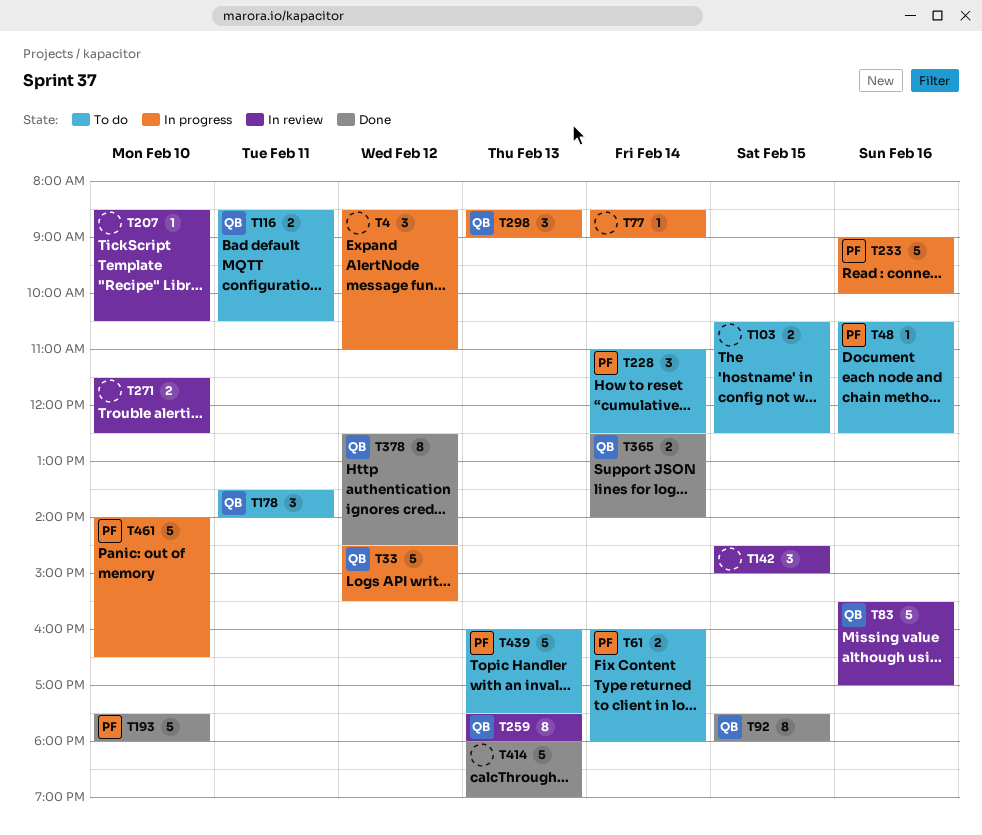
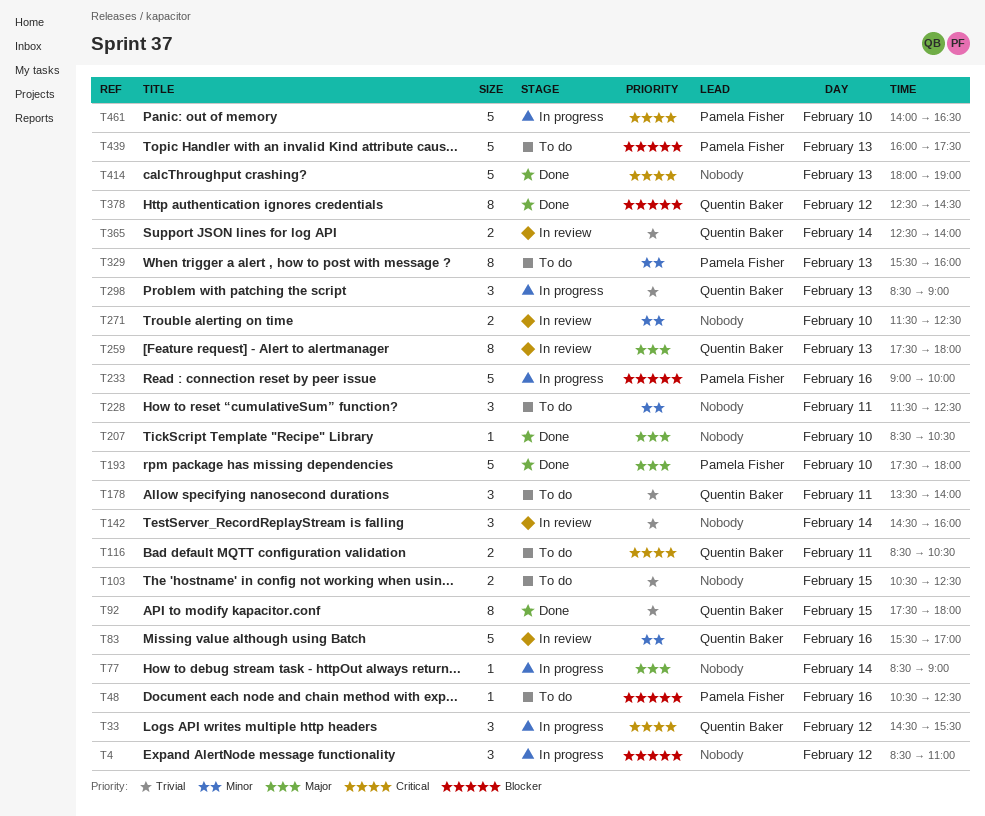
T33, estimate: 5 -> 3
T61: present -> none
T142, day: Feb 15 -> Feb 14
T142, ends: 15:00 -> 16:00
T207, status: In review -> Done
T228, owner: Pamela Fisher -> none
T228, day: Feb 14 -> Feb 11
T228, begins: 11:00 -> 11:30
T329: none -> present
T365, status: Done -> In review

